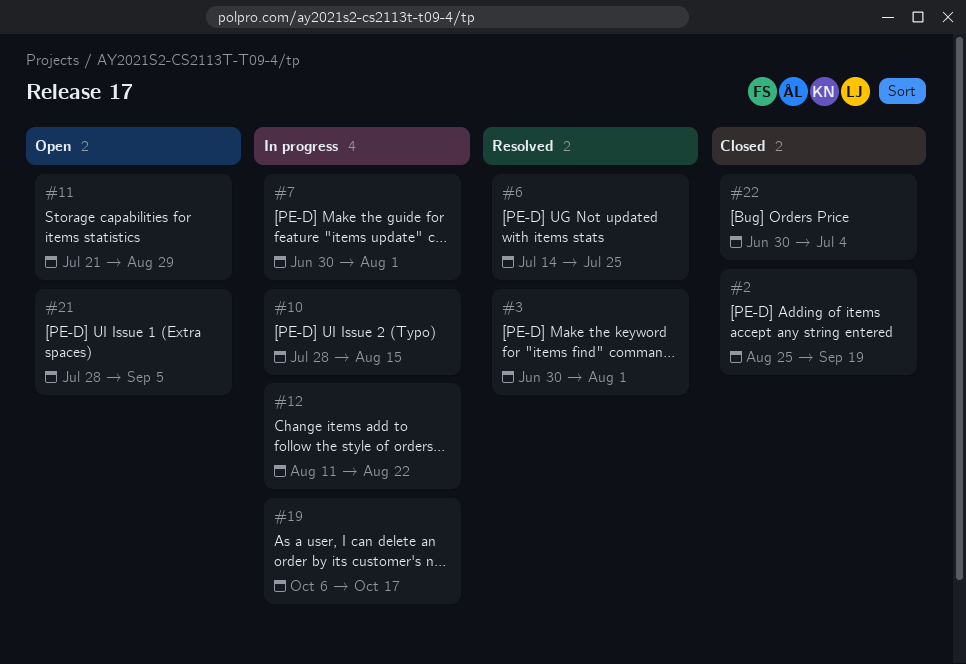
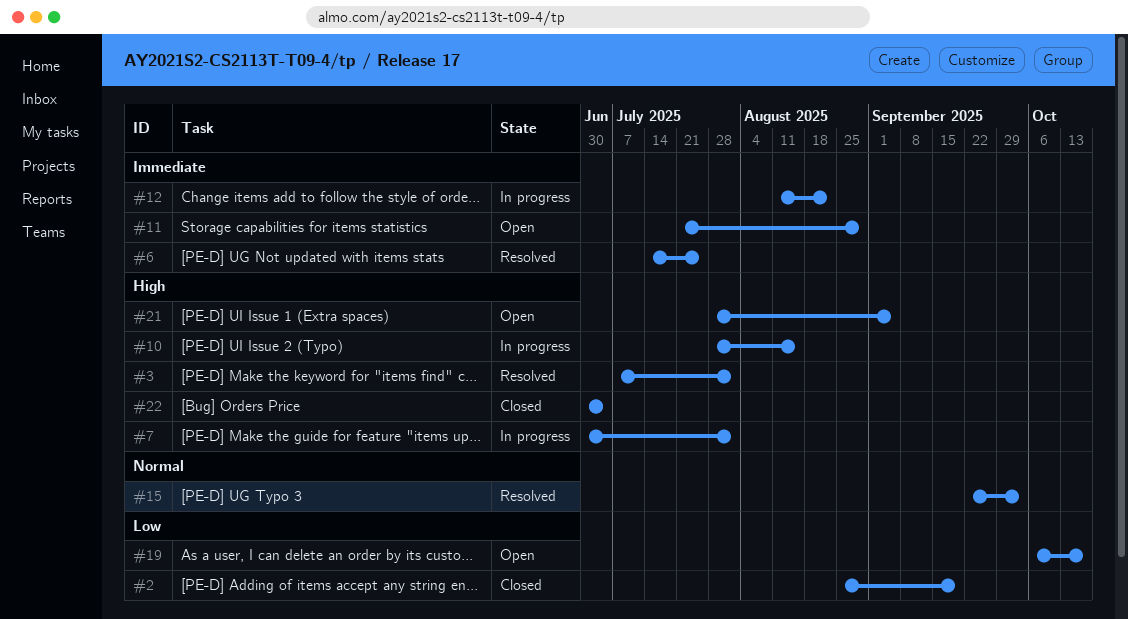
#3, start: Jun 30 -> Jul 7
#15: none -> present
#19, status: In progress -> Open

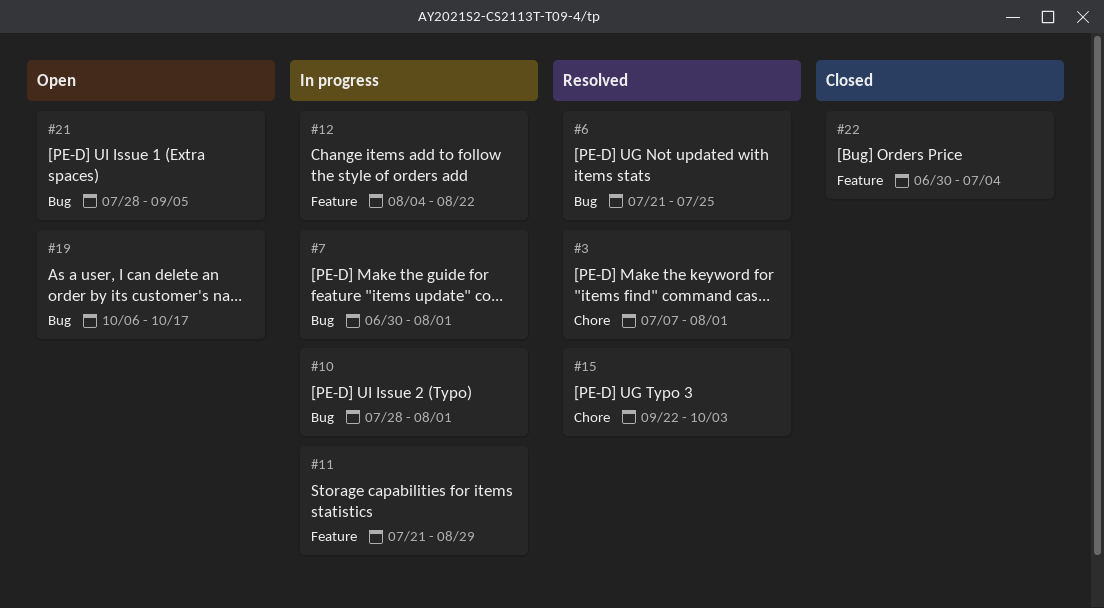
#2: present -> none
#6, start: Jul 14 -> Jul 21
#10, due: Aug 15 -> Aug 1
#11, status: Open -> In progress
#12, start: Aug 11 -> Aug 4

